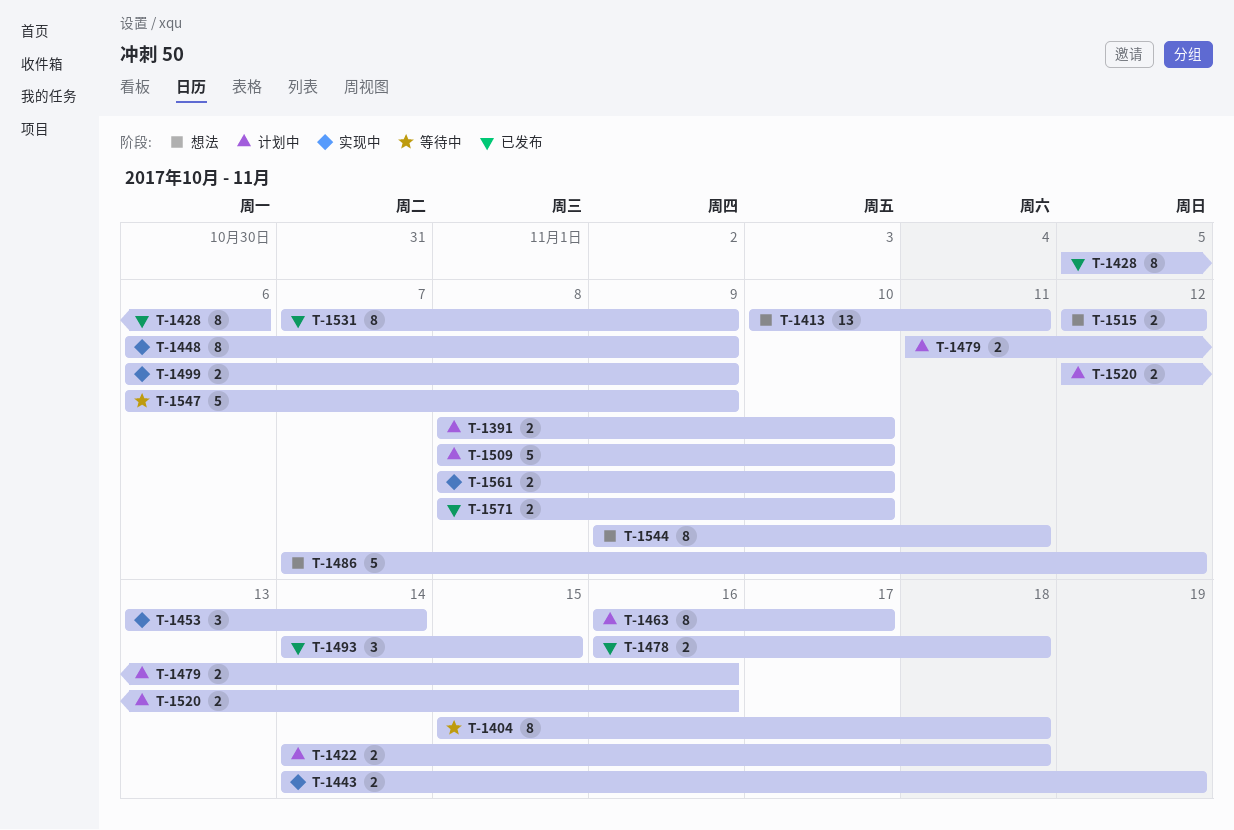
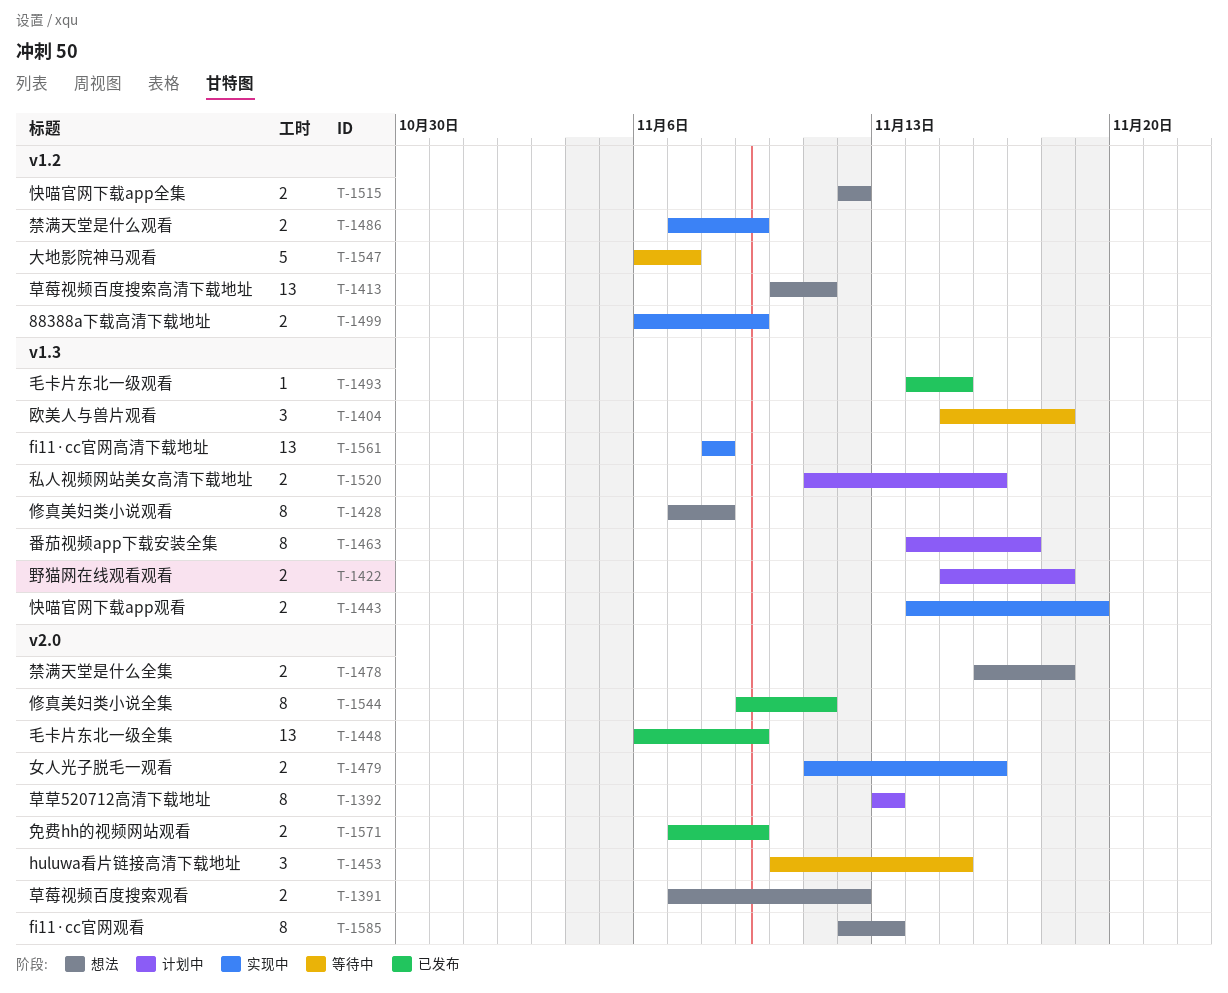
T-1391, status: 计划中 -> 想法
T-1391, start: Nov 8 -> Nov 7
T-1391, due: Nov 10 -> Nov 12
T-1392: none -> present
T-1404, estimate: 8 -> 3
T-1422, start: Nov 14 -> Nov 15
T-1428, status: 已发布 -> 想法
T-1428, start: Nov 5 -> Nov 7
T-1428, due: Nov 6 -> Nov 8
T-1448, status: 实现中 -> 已发布
T-1448, estimate: 8 -> 13
T-1453, status: 实现中 -> 等待中
T-1453, start: Nov 13 -> Nov 10
T-1453, due: Nov 14 -> Nov 15
T-1463, start: Nov 16 -> Nov 14
T-1478, status: 已发布 -> 想法
T-1479, status: 计划中 -> 实现中
T-1486, status: 想法 -> 实现中
T-1486, estimate: 5 -> 2
T-1486, due: Nov 12 -> Nov 9
T-1493, estimate: 3 -> 1
T-1509: present -> none
T-1520, start: Nov 12 -> Nov 11
T-1531: present -> none
T-1544, status: 想法 -> 已发布
T-1547, due: Nov 9 -> Nov 7
T-1561, estimate: 2 -> 13
T-1561, due: Nov 10 -> Nov 8
T-1571, start: Nov 8 -> Nov 7
T-1571, due: Nov 10 -> Nov 9
T-1585: none -> present

